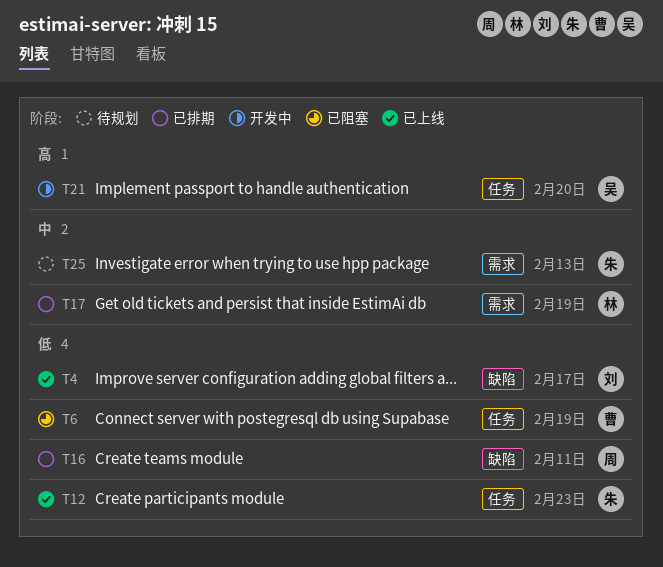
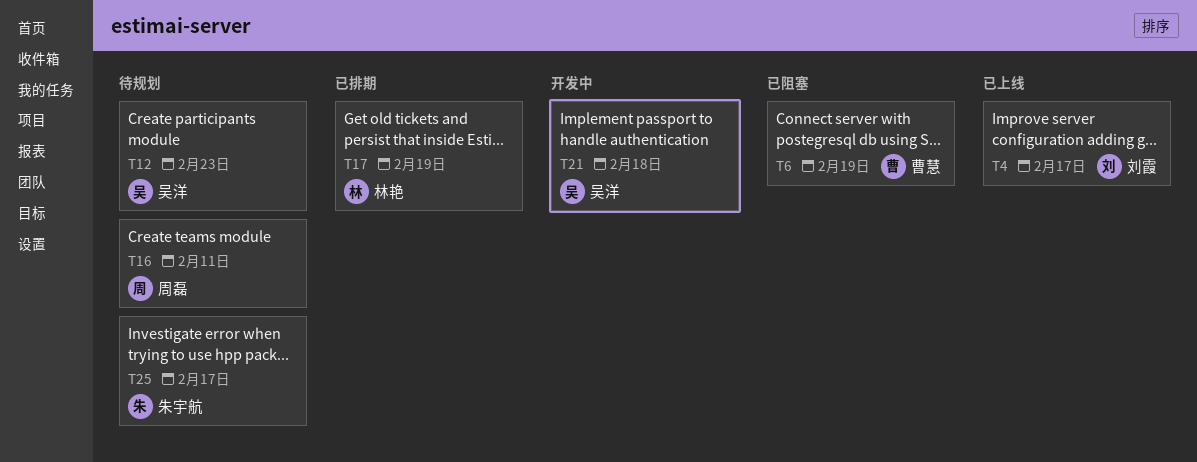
T12, status: 已上线 -> 待规划
T12, owner: 朱宇航 -> 吴洋
T16, status: 已排期 -> 待规划
T21, due: Feb 20 -> Feb 18
T25, due: Feb 13 -> Feb 17

